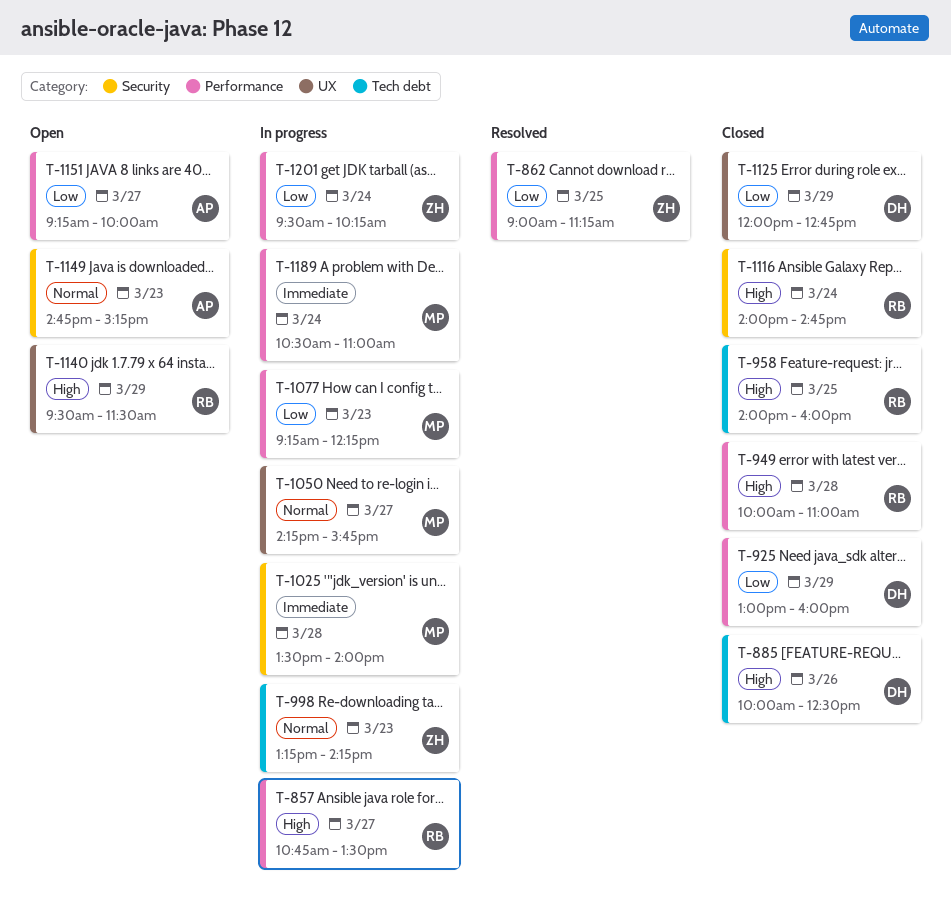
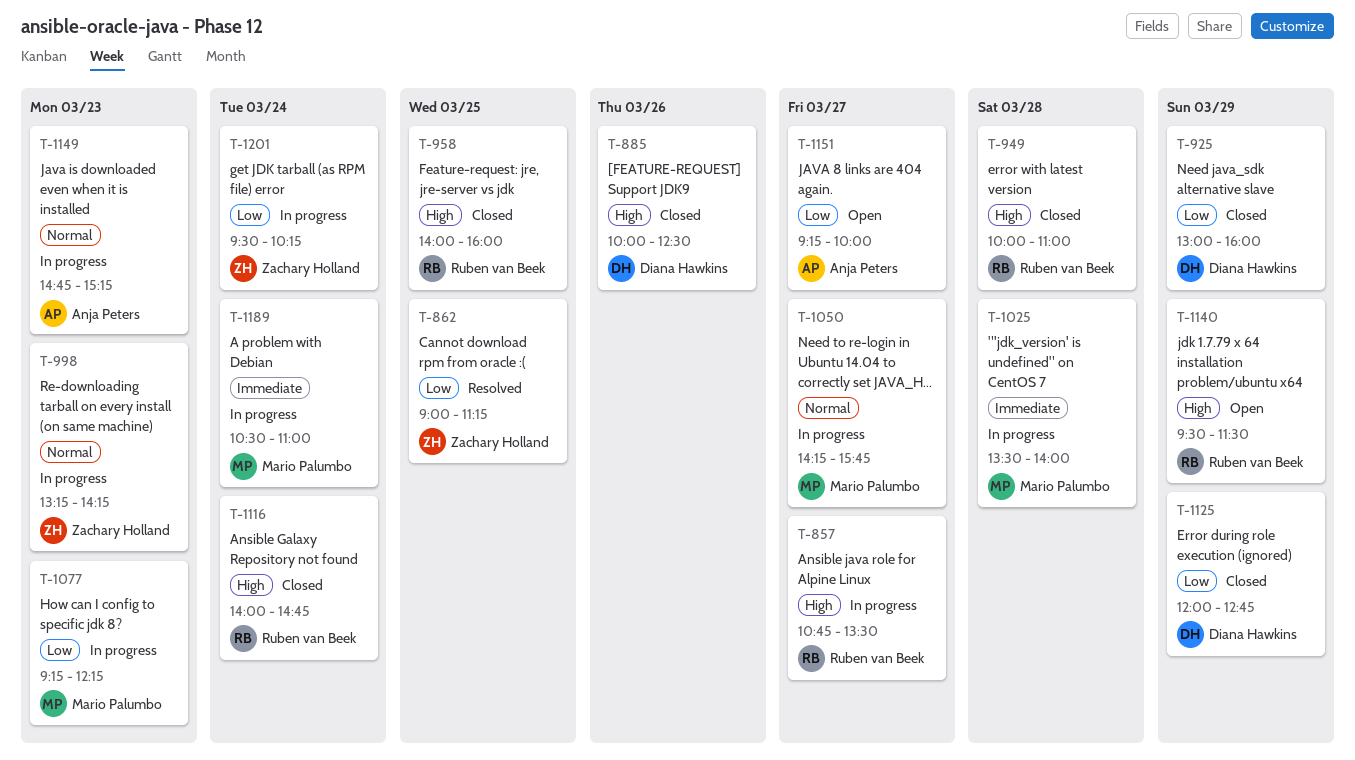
T-1149, status: Open -> In progress

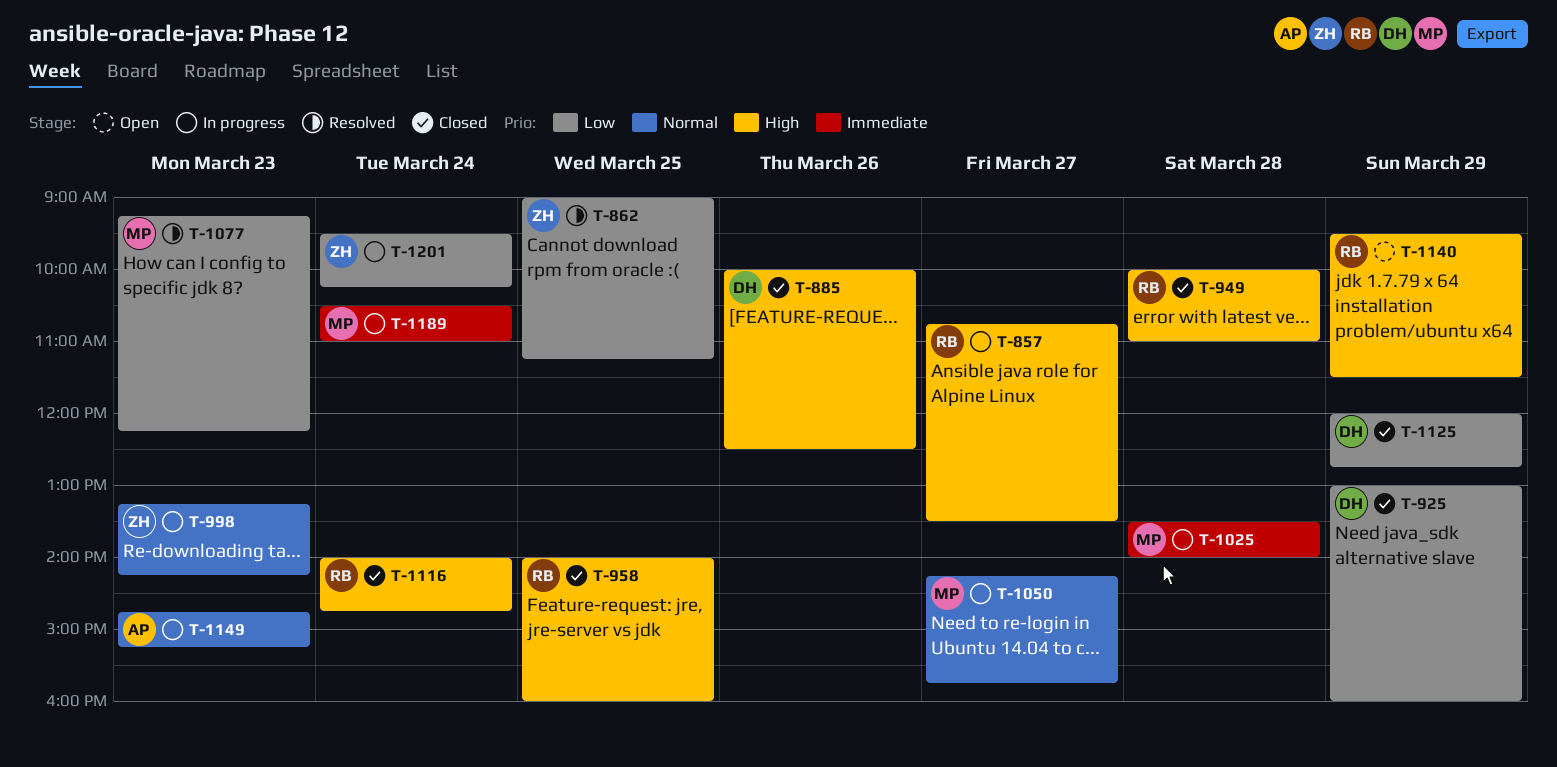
T-1077, status: In progress -> Resolved
T-1151: present -> none

